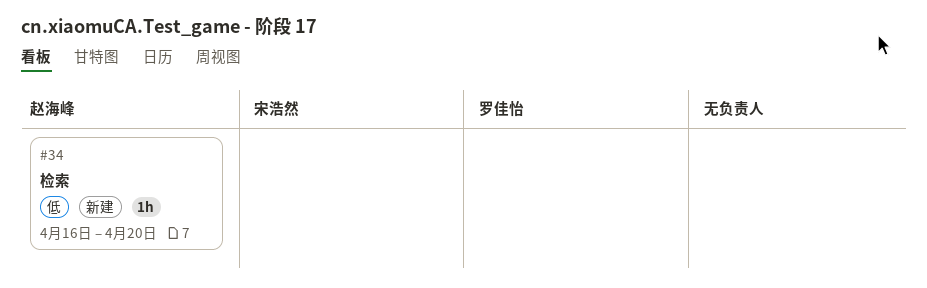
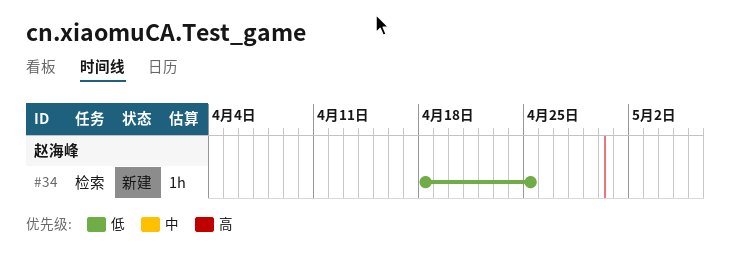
#34, start: Apr 16 -> Apr 18
#34, due: Apr 20 -> Apr 25

